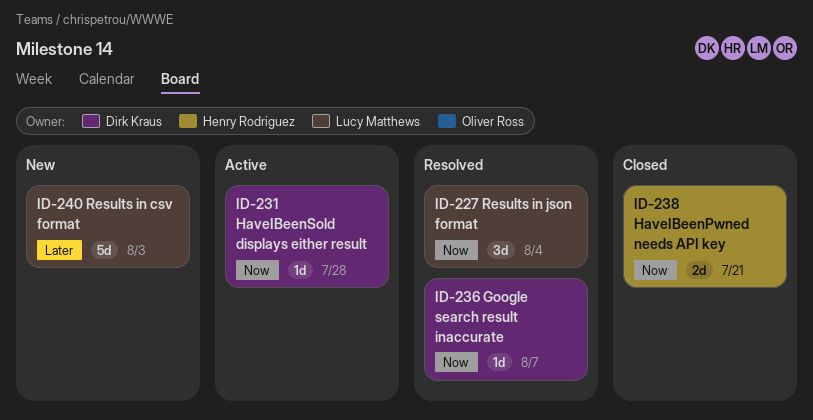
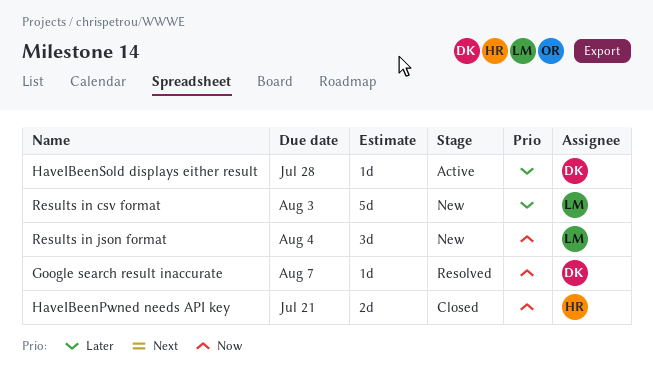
HaveIBeenSold displays either result, priority: Now -> Later
Results in json format, status: Resolved -> New

